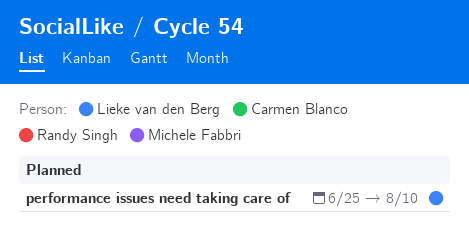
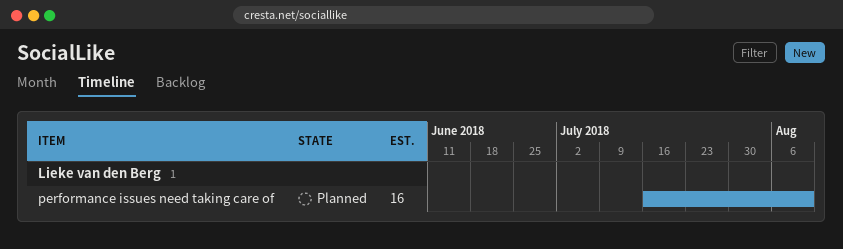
performance issues need taking care of, start: Jun 25 -> Jul 16

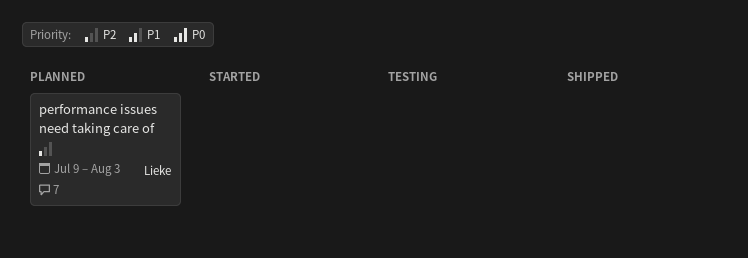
performance issues need taking care of, start: Jul 16 -> Jul 9
performance issues need taking care of, due: Aug 10 -> Aug 3

